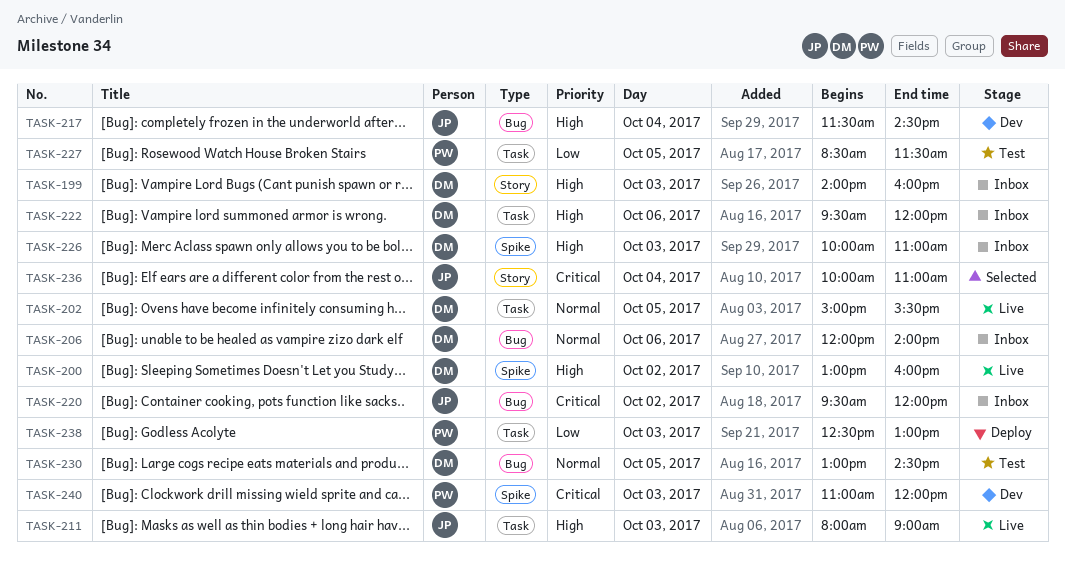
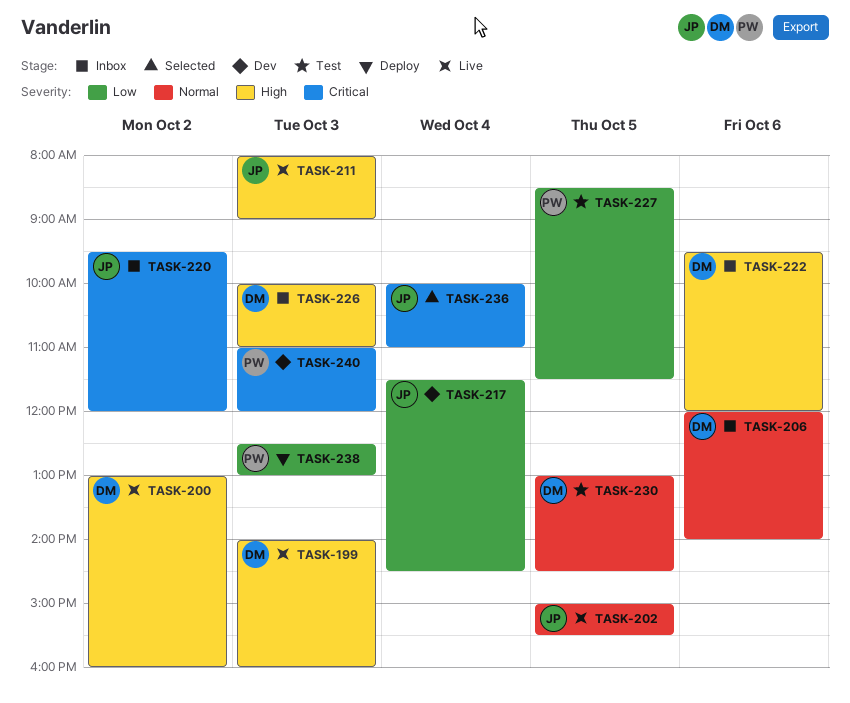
TASK-199, status: Inbox -> Live
TASK-202, owner: DM -> JP
TASK-217, priority: High -> Low

